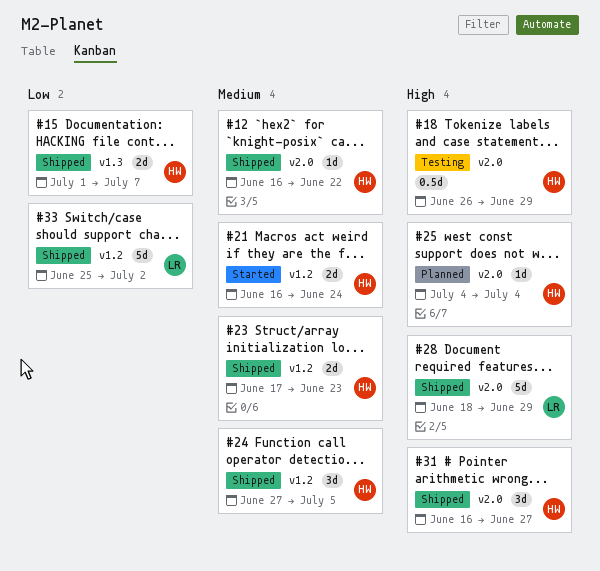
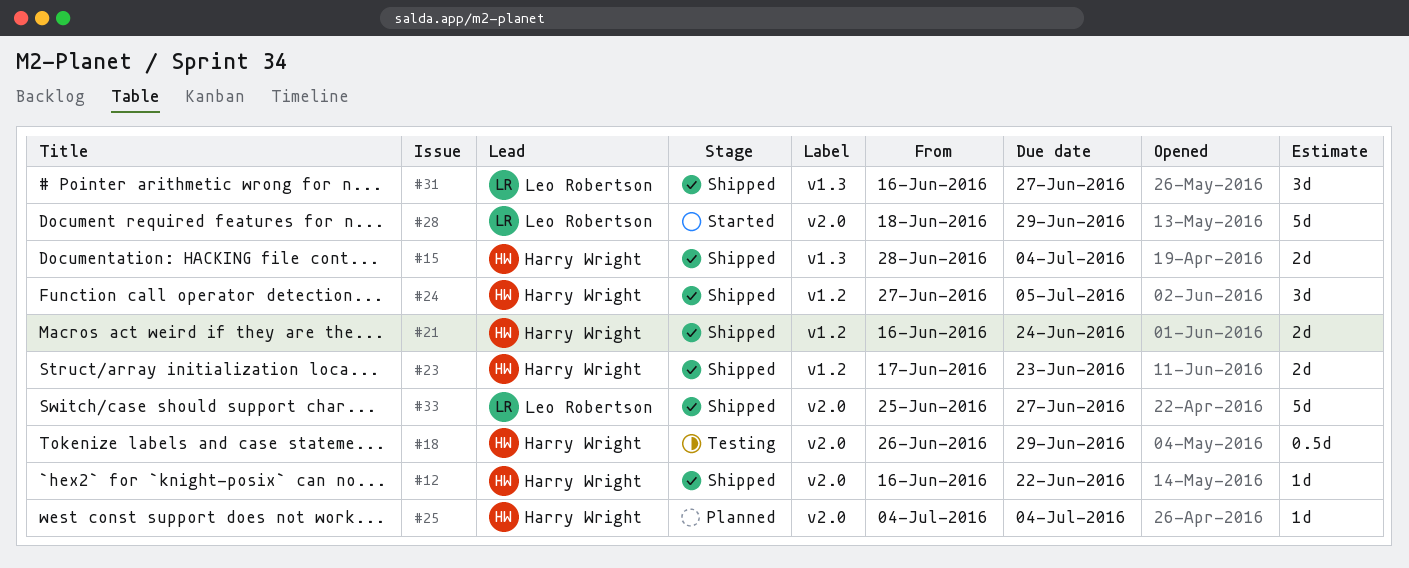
#15, start: Jul 1 -> Jun 28
#15, due: Jul 7 -> Jul 4
#21, status: Started -> Shipped
#28, status: Shipped -> Started
#31, owner: Harry Wright -> Leo Robertson
#31, label: v2.0 -> v1.3
#33, label: v1.2 -> v2.0
#33, due: Jul 2 -> Jun 27

